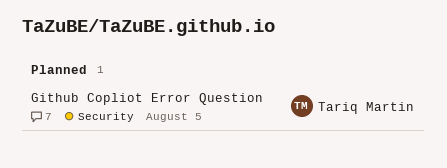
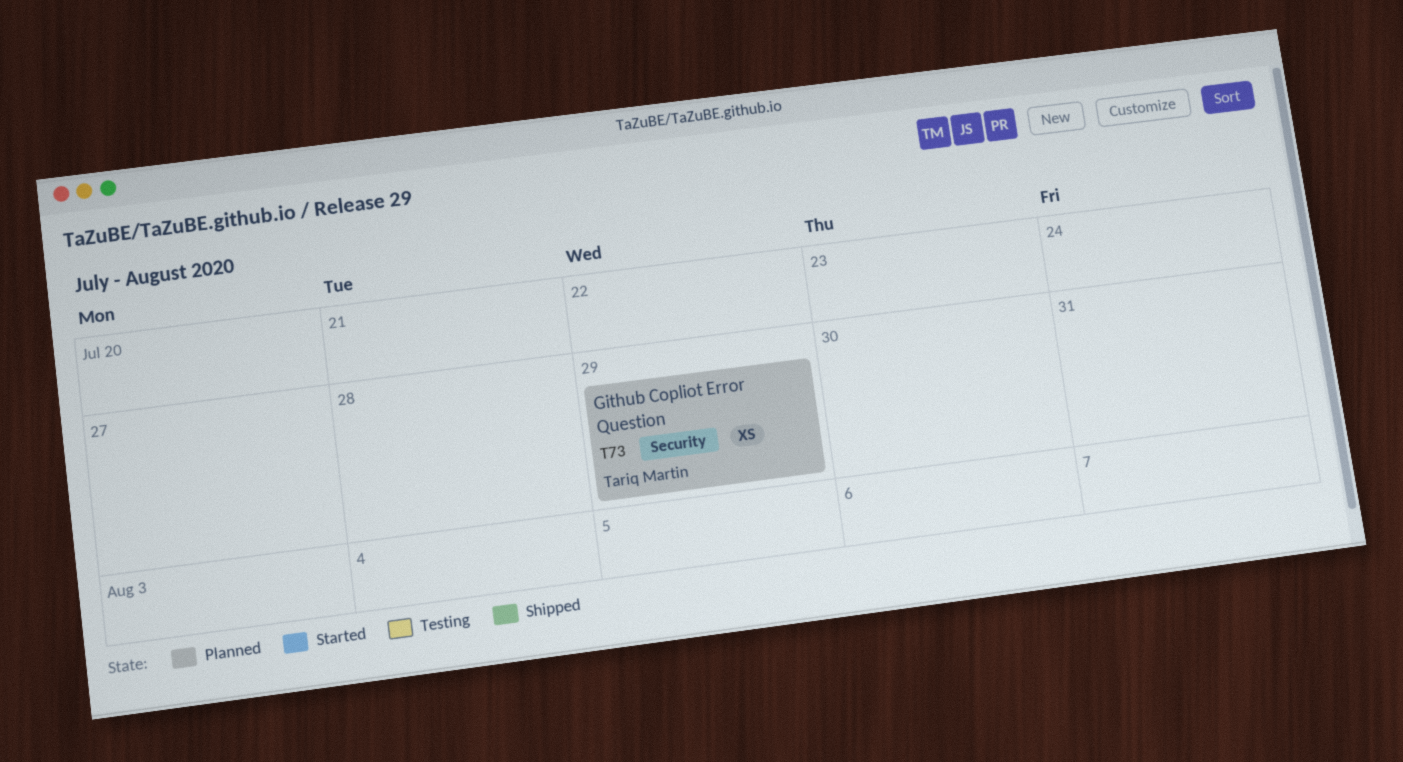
Github Copliot Error Question, due: Aug 5 -> Jul 29

